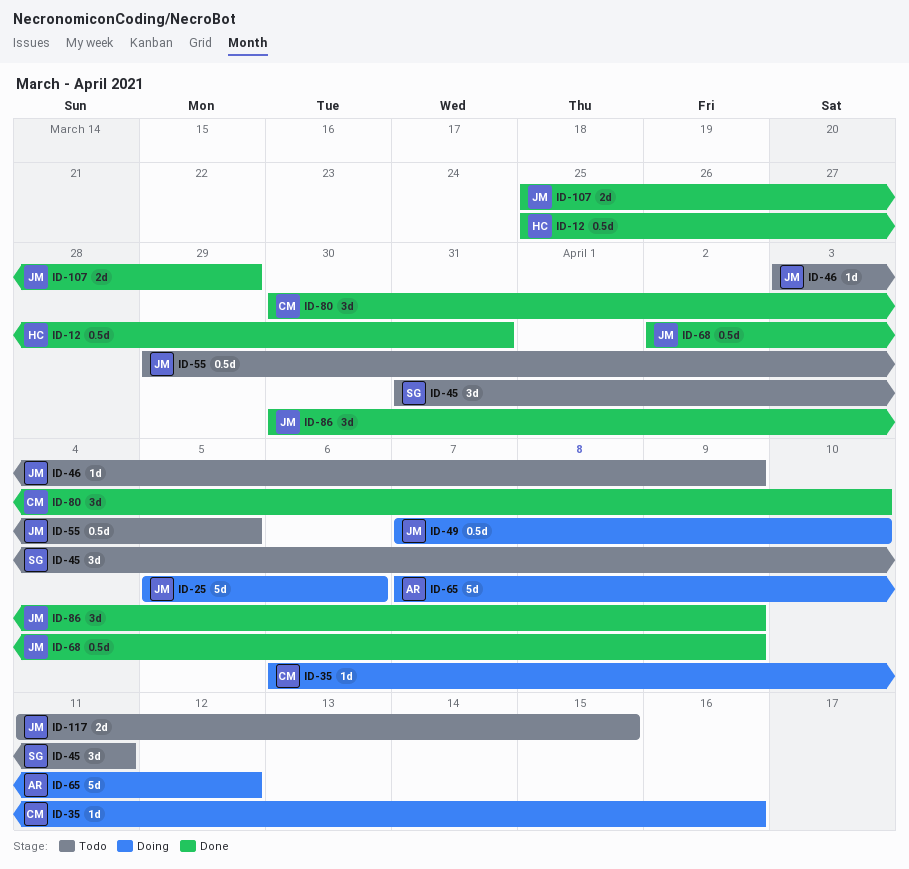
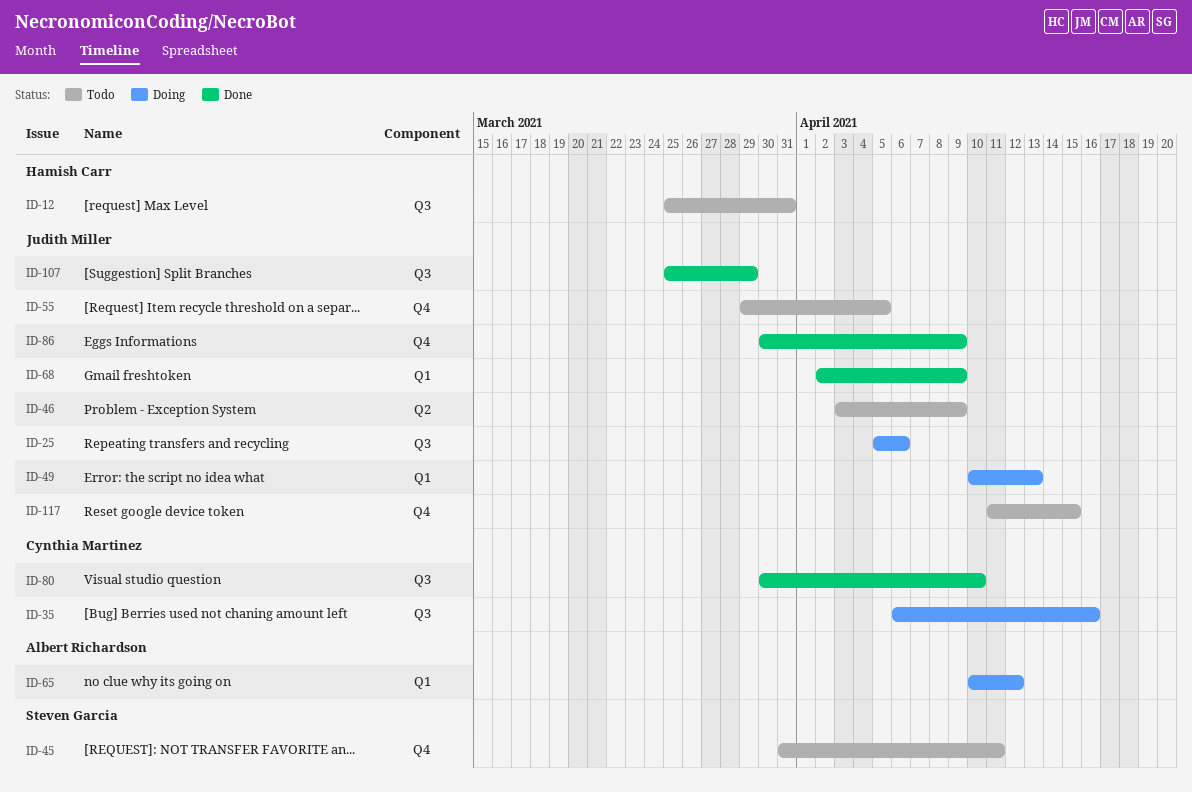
ID-12, status: Done -> Todo
ID-49, start: Apr 7 -> Apr 10
ID-49, due: Apr 10 -> Apr 13
ID-65, start: Apr 7 -> Apr 10

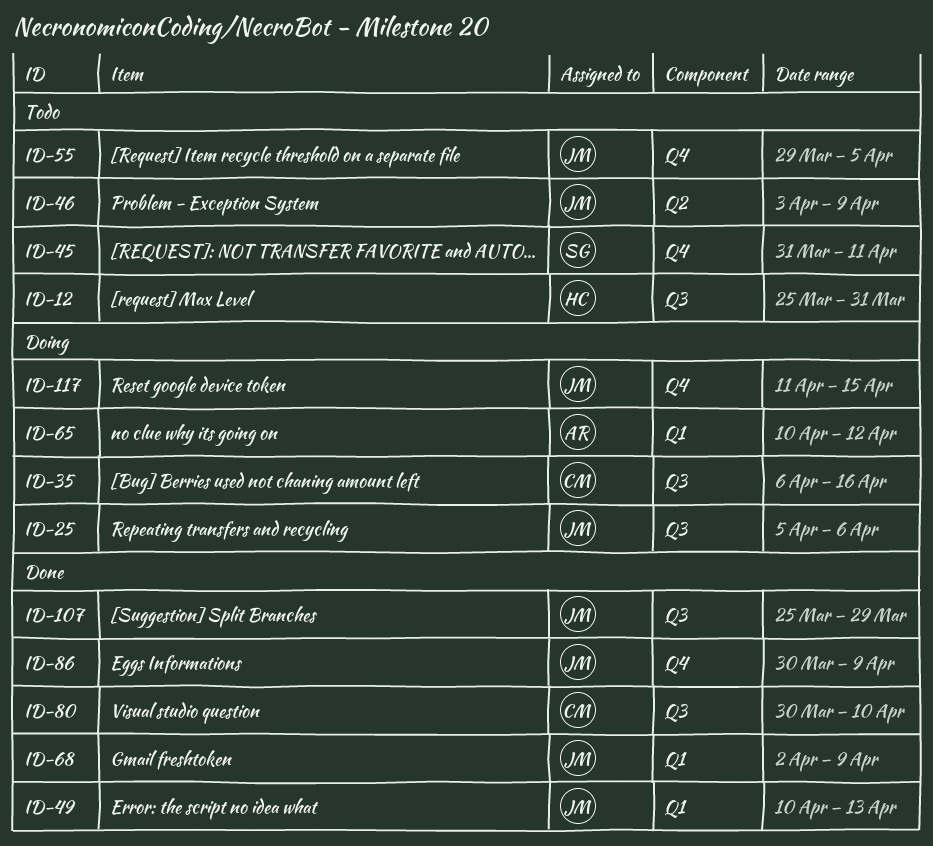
ID-49, status: Doing -> Done
ID-117, status: Todo -> Doing

